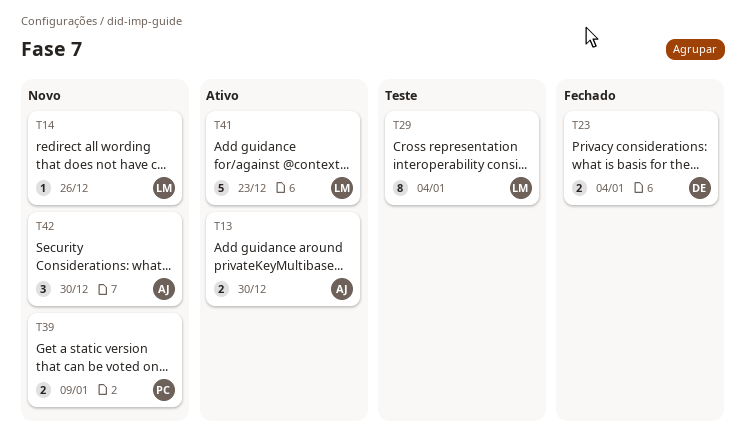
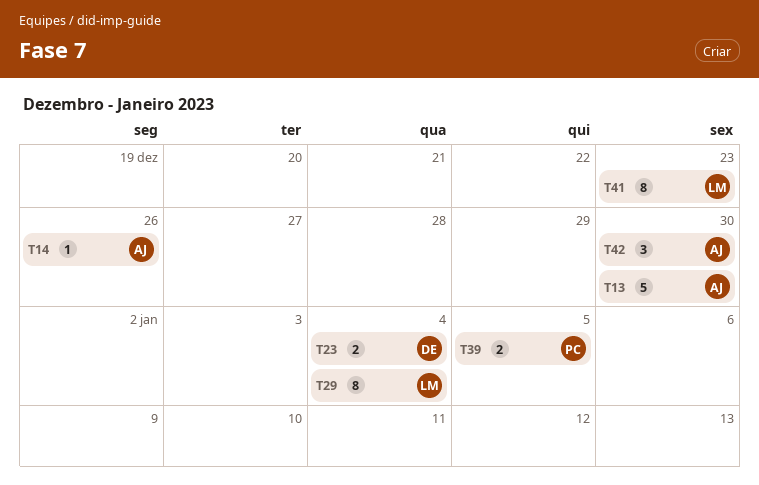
T13, estimate: 2 -> 5
T14, owner: LM -> AJ
T39, due: Jan 9 -> Jan 5
T41, estimate: 5 -> 8

